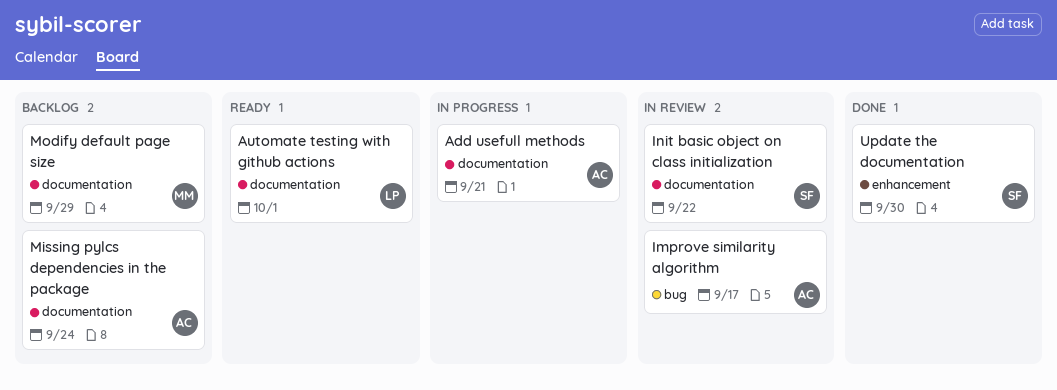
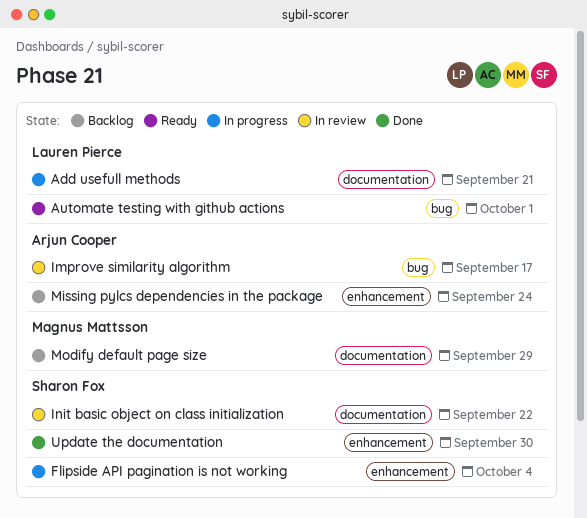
Add usefull methods, owner: Arjun Cooper -> Lauren Pierce
Automate testing with github actions, label: documentation -> bug
Flipside API pagination is not working: none -> present
Missing pylcs dependencies in the package, label: documentation -> enhancement

